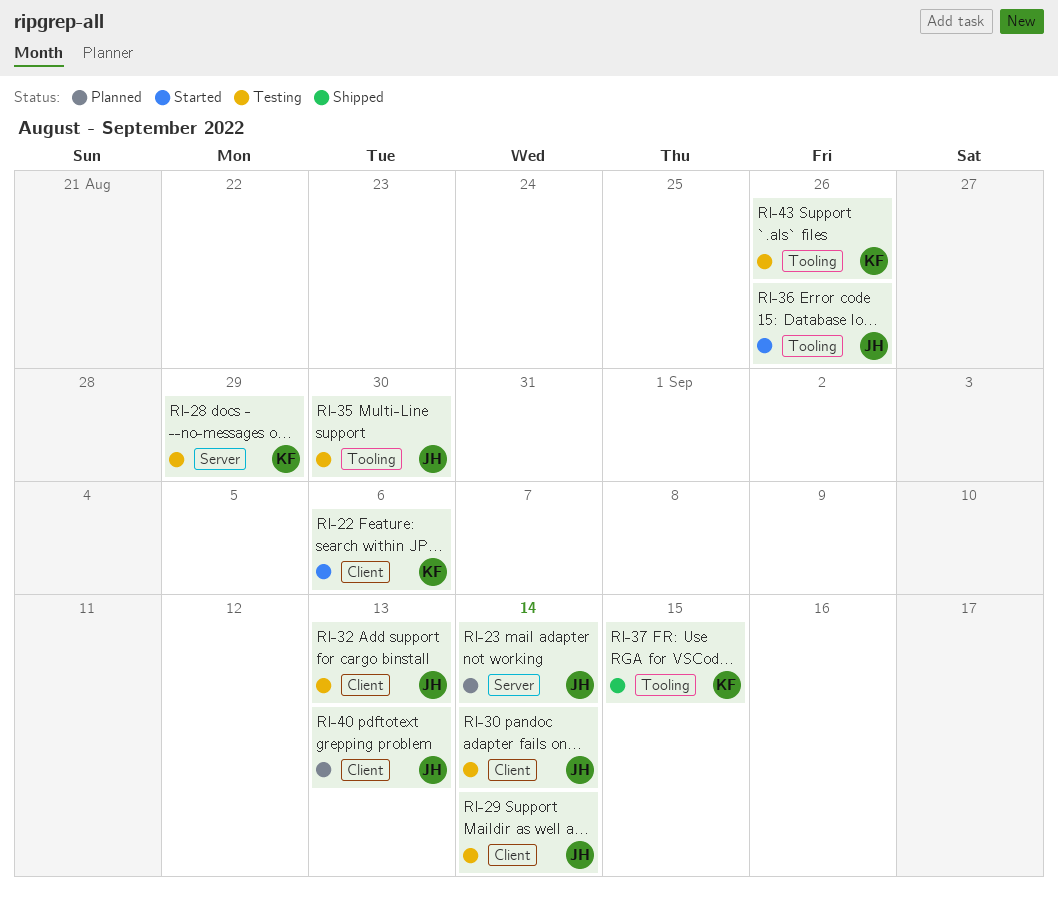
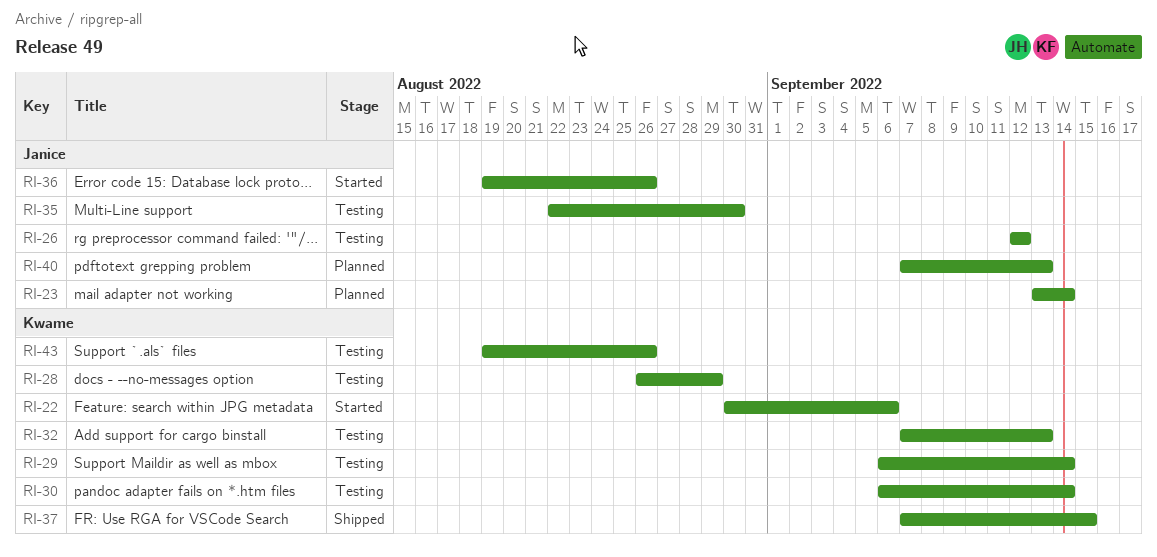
RI-26: none -> present
RI-29, owner: Janice -> Kwame
RI-30, owner: Janice -> Kwame
RI-32, owner: Janice -> Kwame

